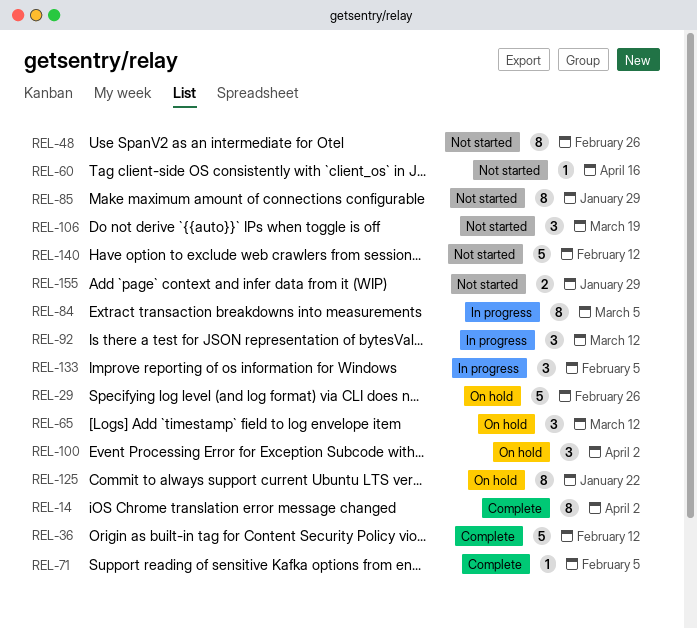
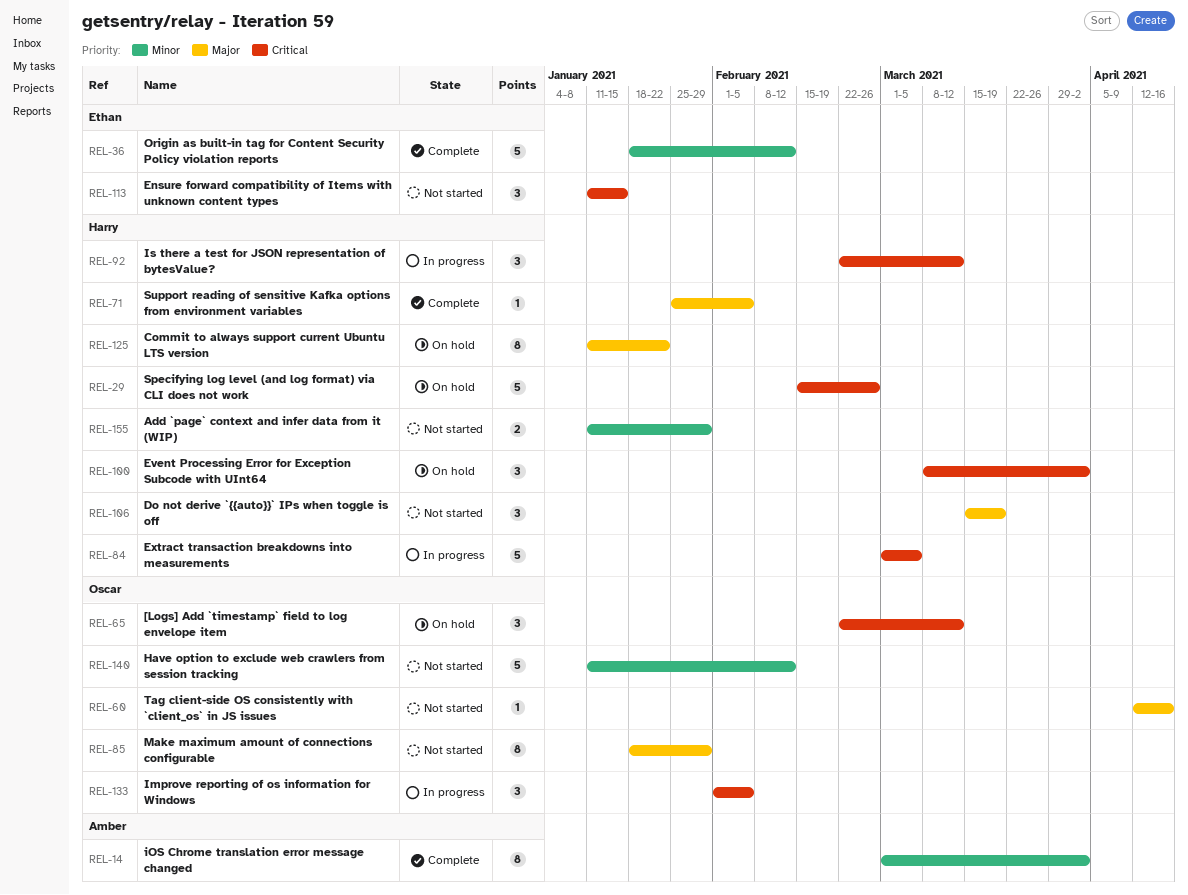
REL-48: present -> none
REL-84, estimate: 8 -> 5
REL-113: none -> present

